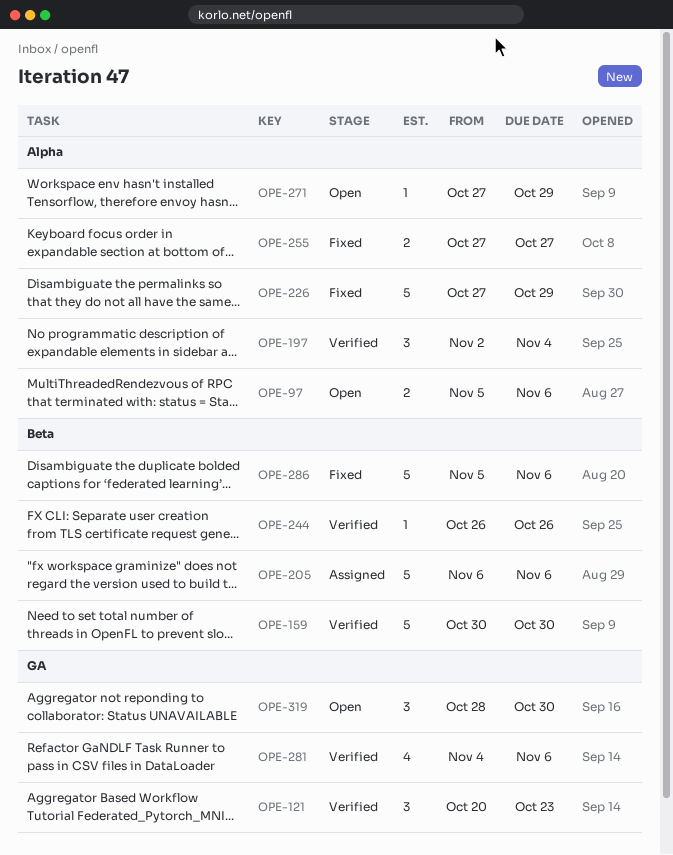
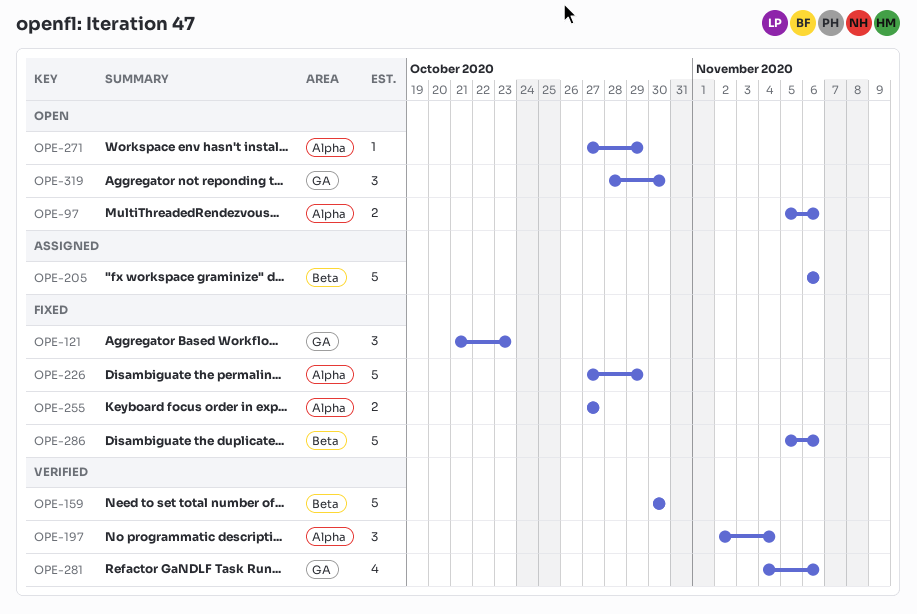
OPE-121, status: Verified -> Fixed
OPE-121, start: Oct 20 -> Oct 21
OPE-244: present -> none

